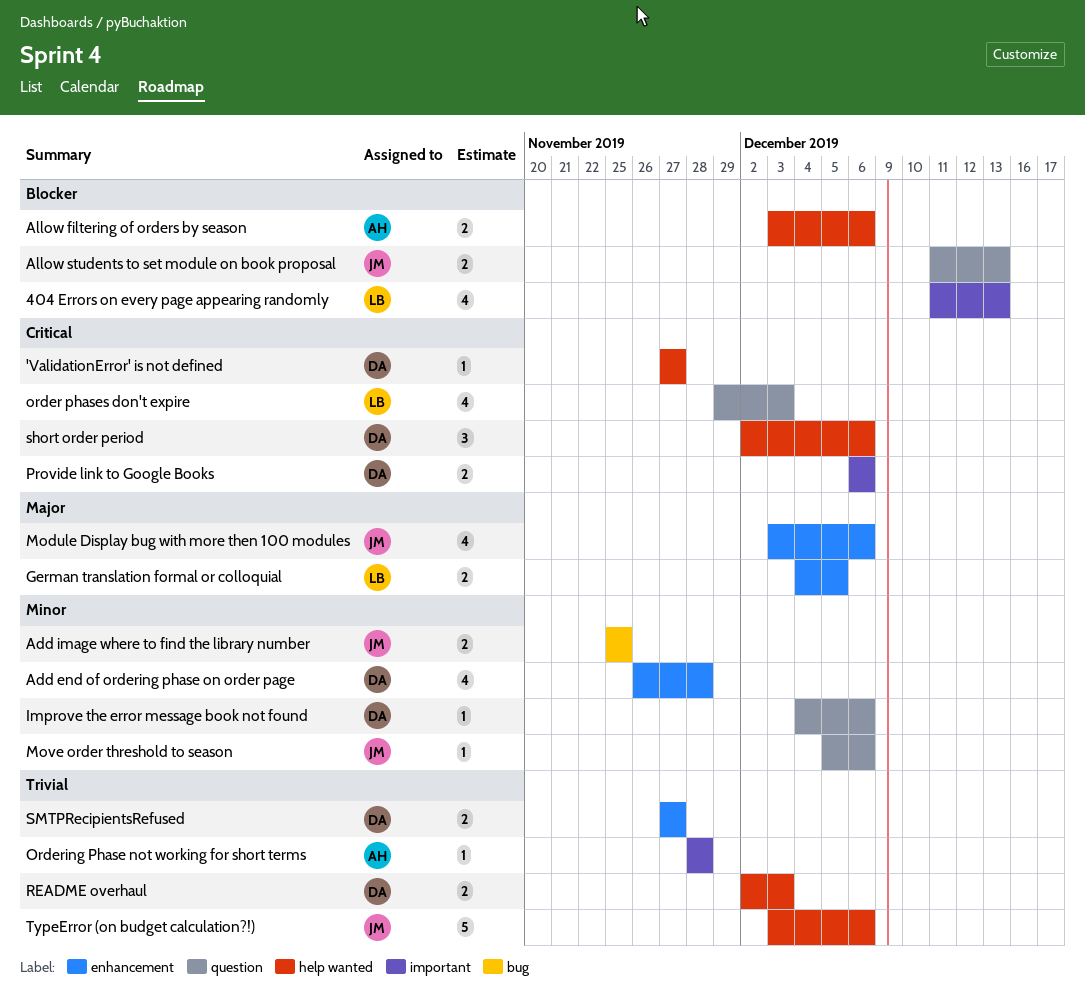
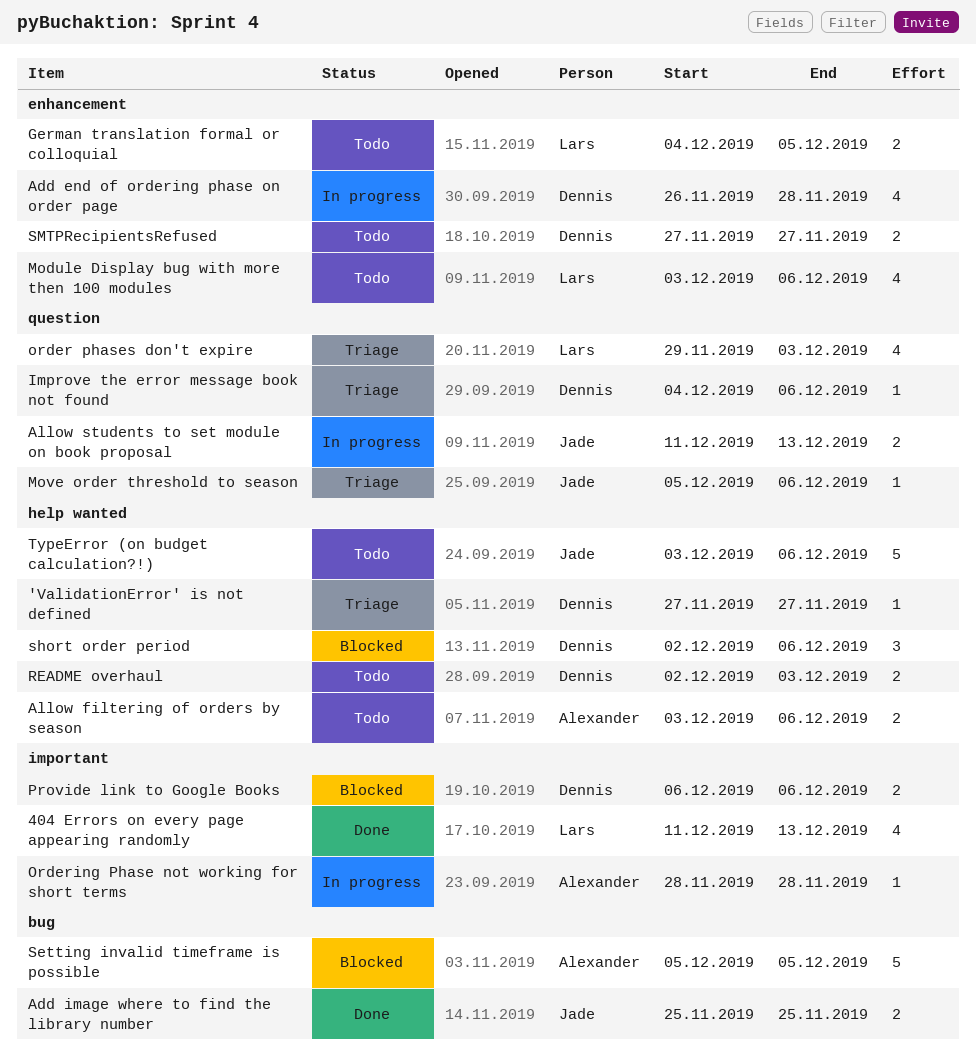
Module Display bug with more then 100 modules, owner: Jade -> Lars
Setting invalid timeframe is possible: none -> present

